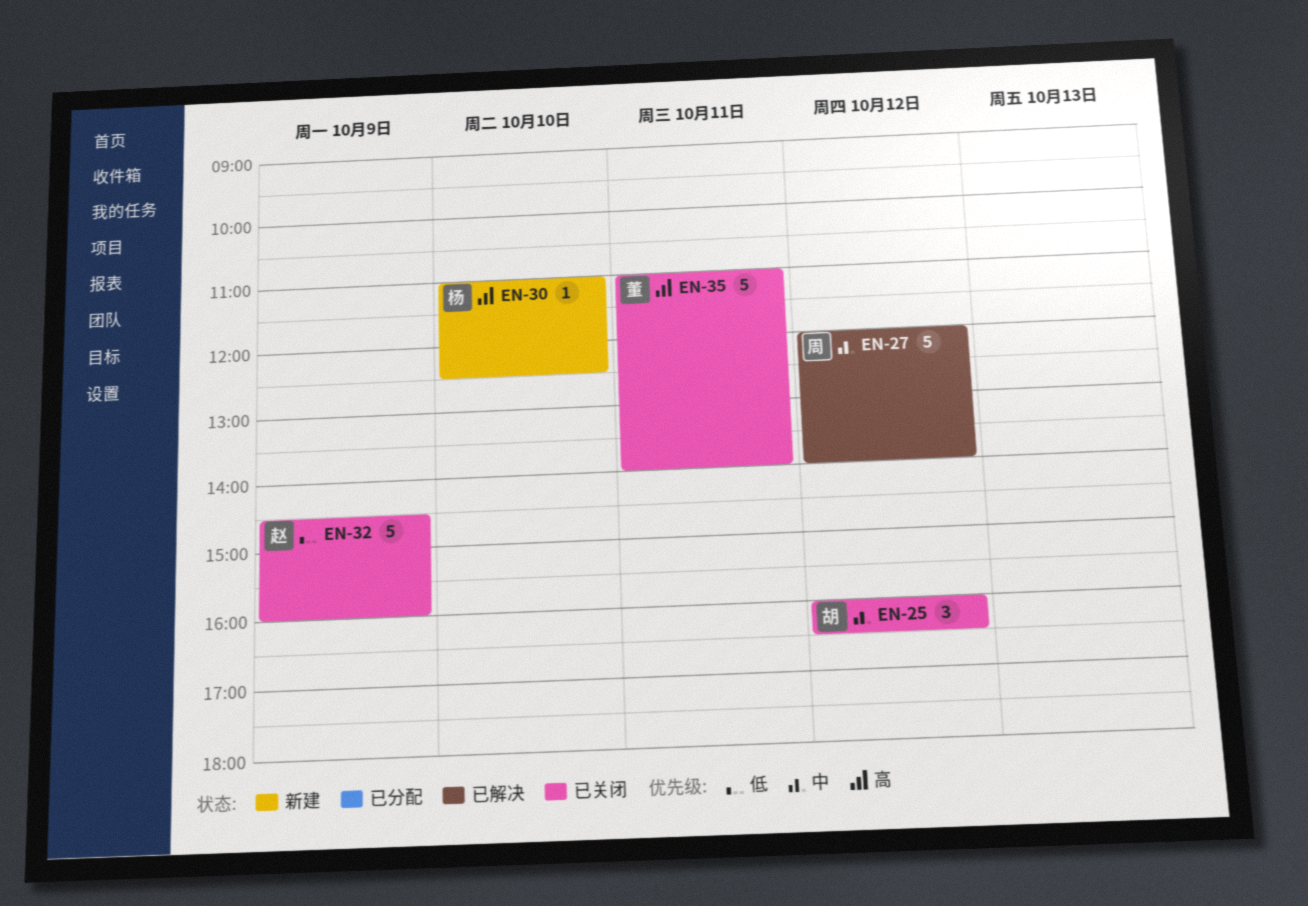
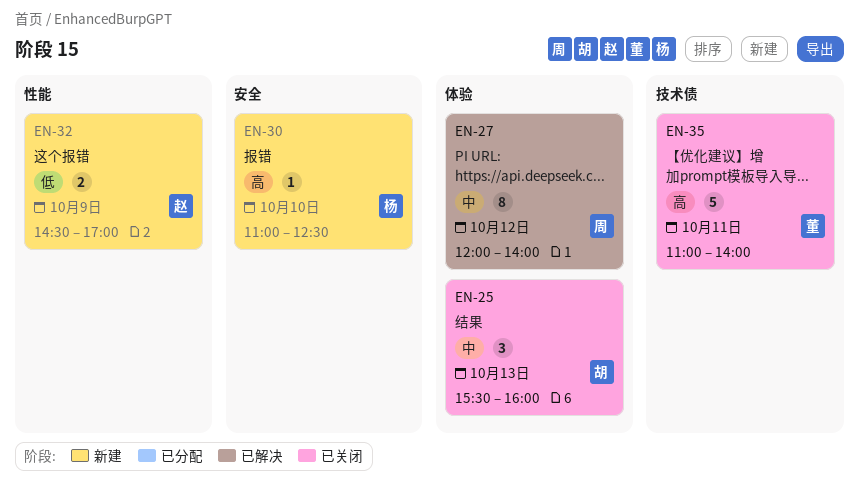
EN-25, day: Oct 12 -> Oct 13
EN-25, begins: 16:00 -> 15:30
EN-25, ends: 16:30 -> 16:00
EN-27, estimate: 5 -> 8
EN-32, status: 已关闭 -> 新建
EN-32, estimate: 5 -> 2
EN-32, ends: 16:00 -> 17:00

